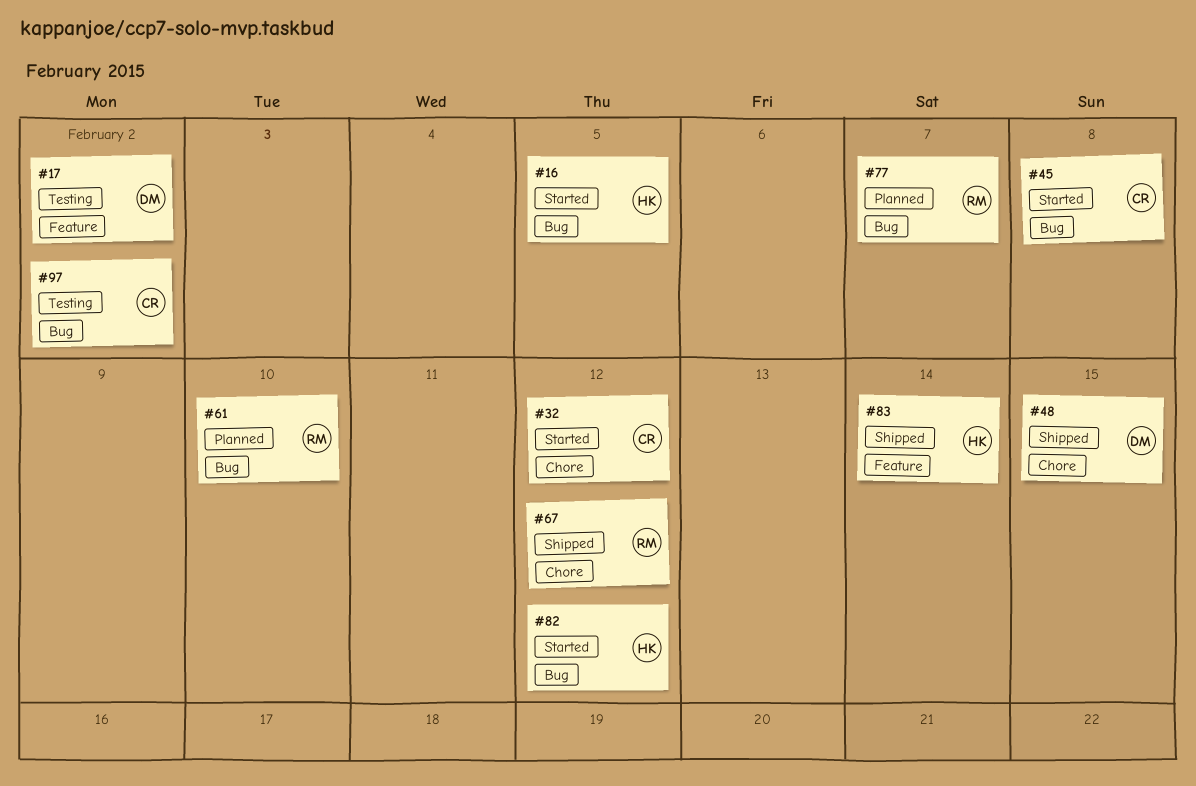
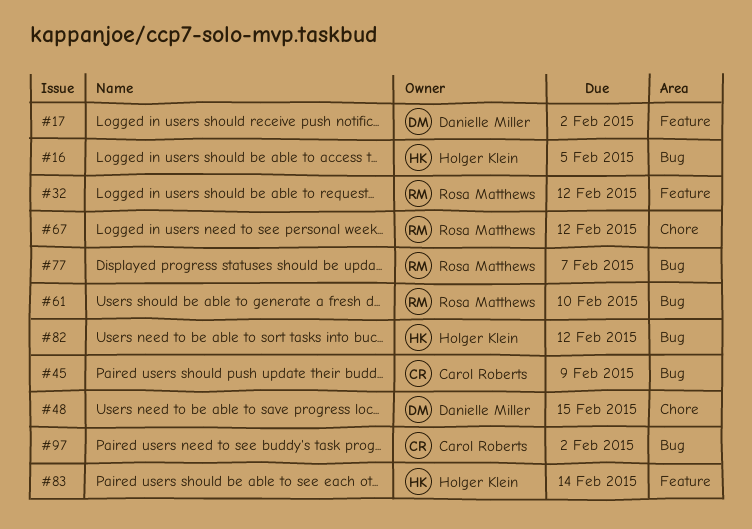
#32, owner: Carol Roberts -> Rosa Matthews
#32, label: Chore -> Feature
#45, due: Feb 8 -> Feb 9

